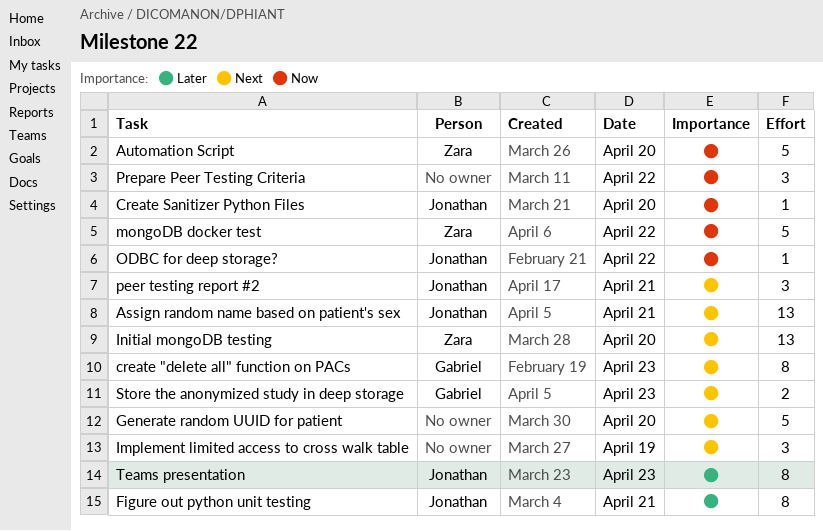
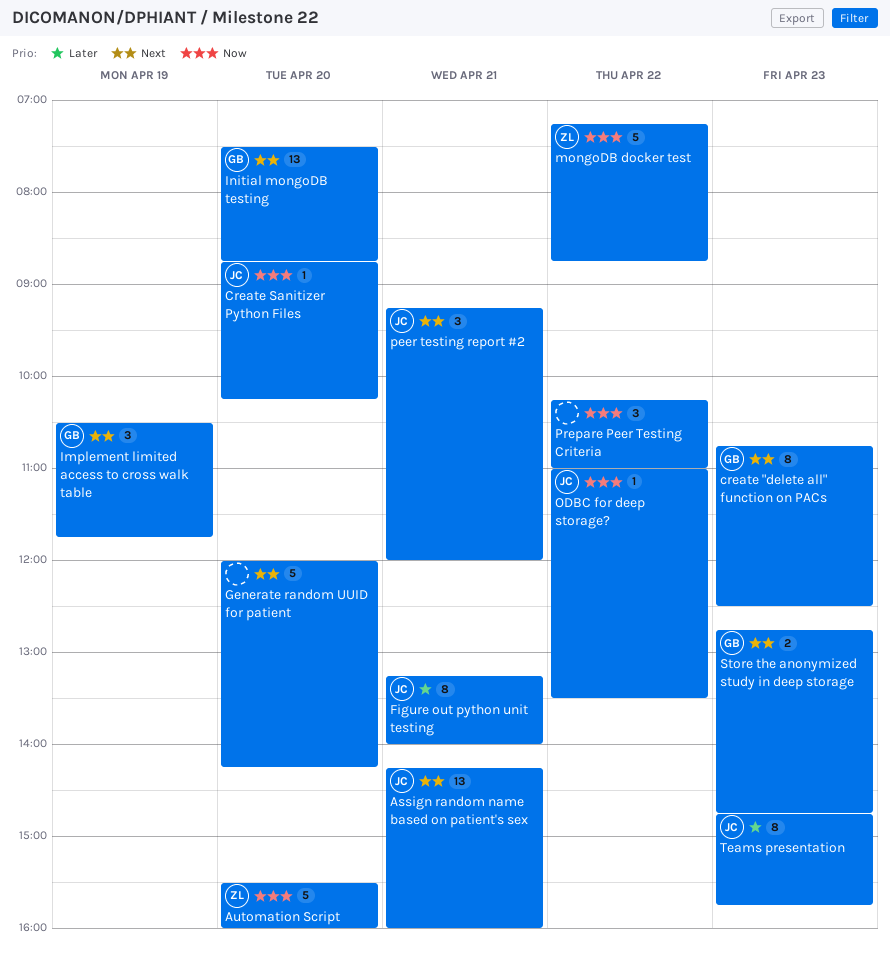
Implement limited access to cross walk table, owner: none -> Gabriel
Initial mongoDB testing, owner: Zara -> Gabriel

